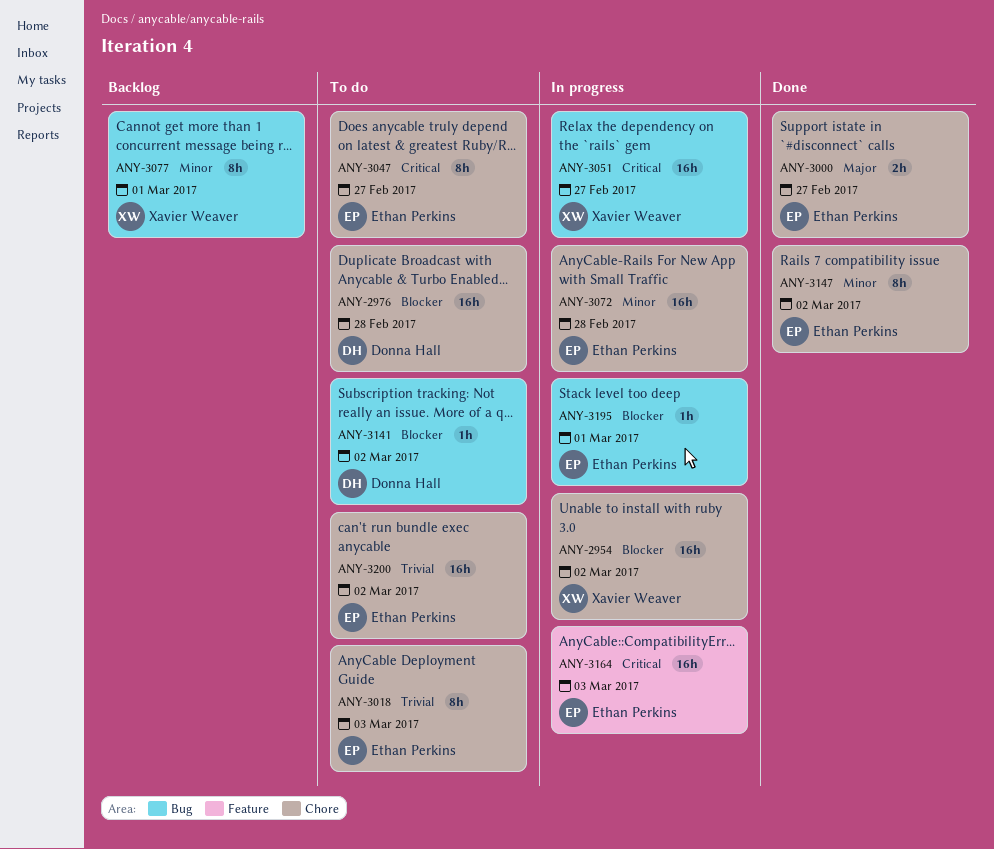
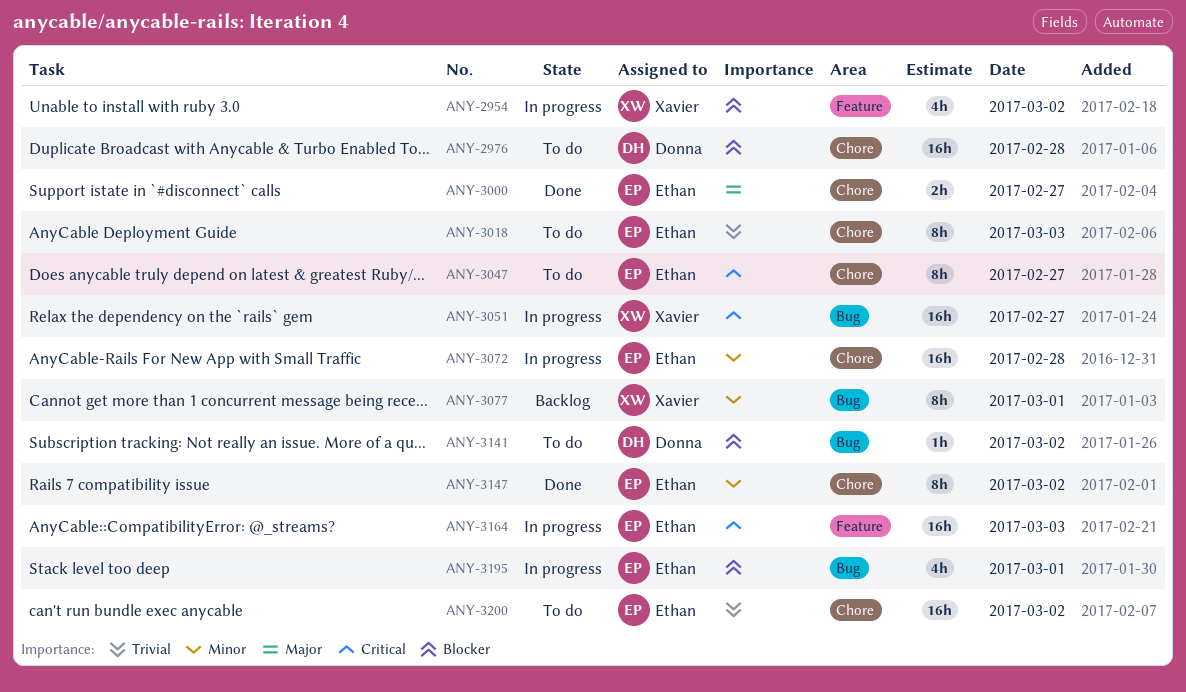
ANY-2954, label: Chore -> Feature
ANY-2954, estimate: 16h -> 4h
ANY-3195, estimate: 1h -> 4h

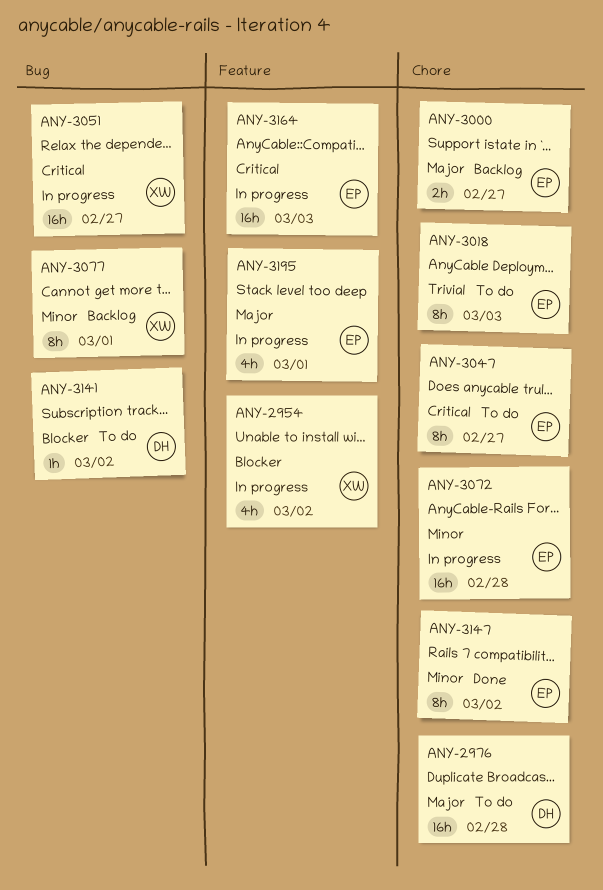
ANY-2976, priority: Blocker -> Major
ANY-3000, status: Done -> Backlog
ANY-3195, priority: Blocker -> Major
ANY-3195, label: Bug -> Feature
ANY-3200: present -> none

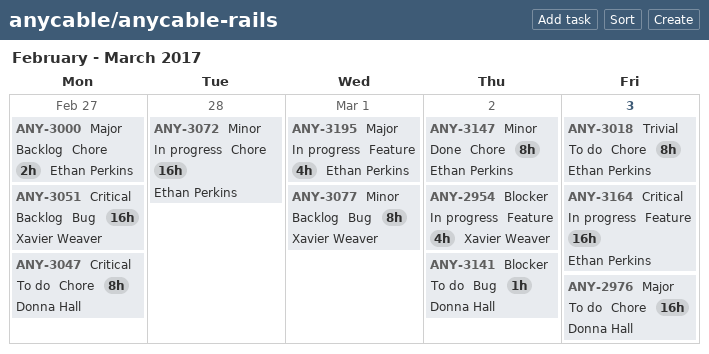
ANY-2976, day: Feb 28 -> Mar 3
ANY-3047, owner: Ethan Perkins -> Donna Hall
ANY-3051, status: In progress -> Backlog

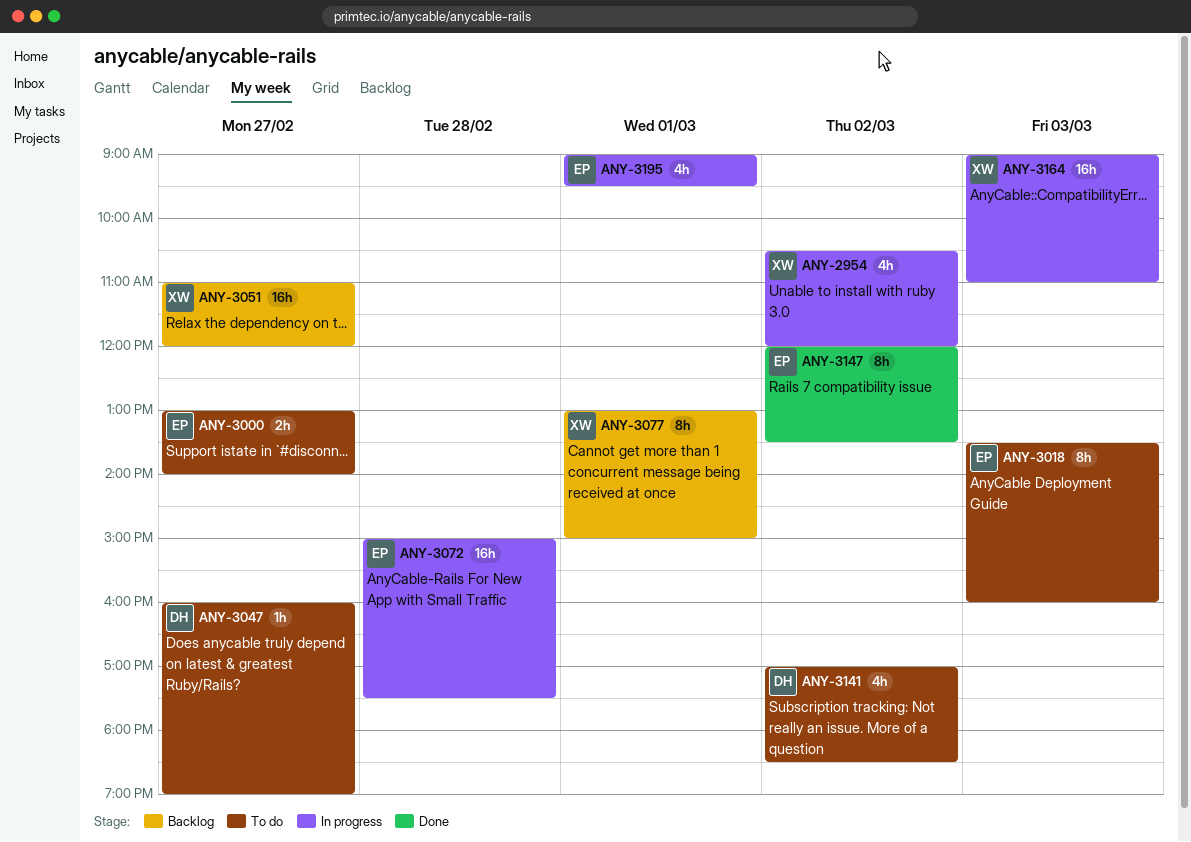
ANY-2976: present -> none
ANY-3000, status: Backlog -> To do
ANY-3047, estimate: 8h -> 1h
ANY-3141, estimate: 1h -> 4h
ANY-3164, owner: Ethan Perkins -> Xavier Weaver

